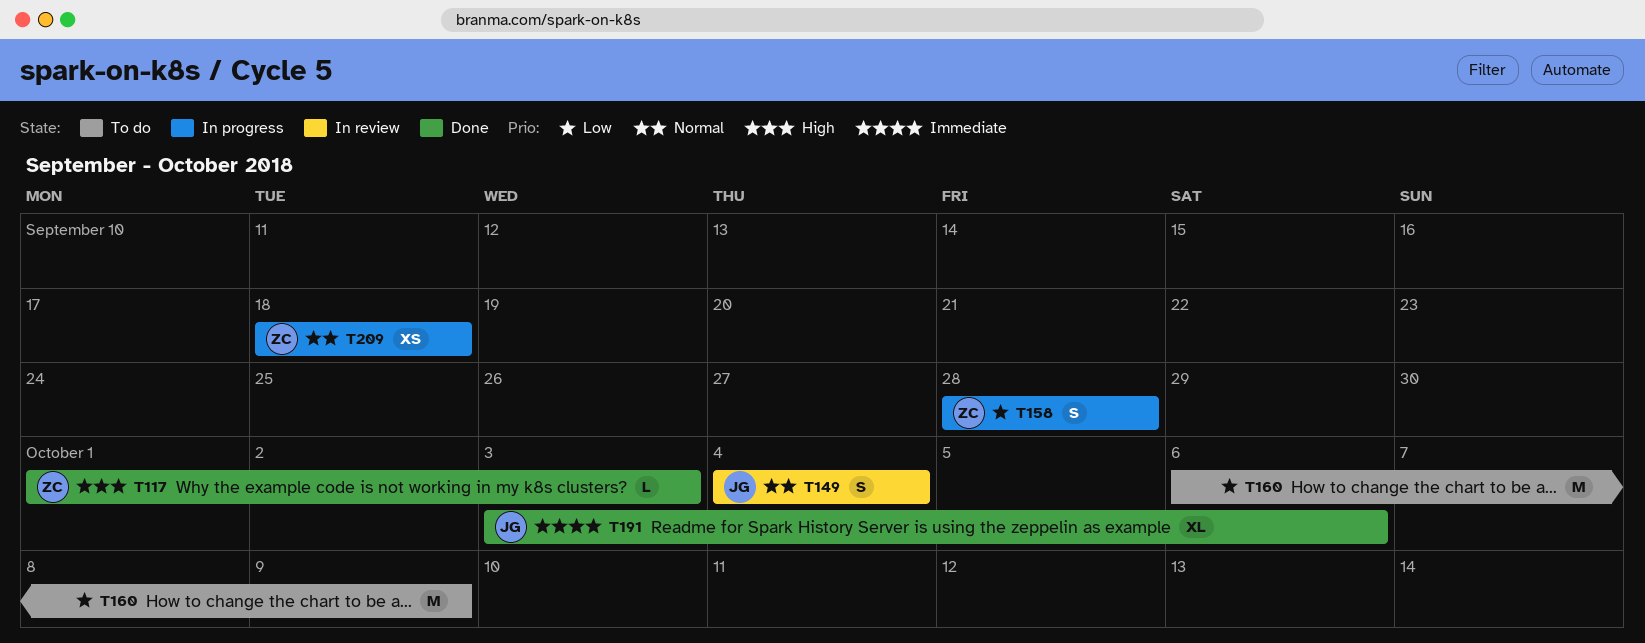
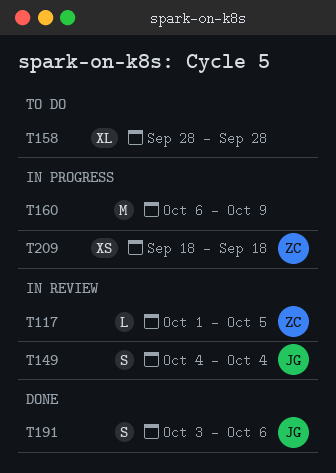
T117, status: Done -> In review
T117, due: Oct 3 -> Oct 5
T158, status: In progress -> To do
T158, owner: ZC -> none
T158, estimate: S -> XL
T160, status: To do -> In progress
T191, estimate: XL -> S

